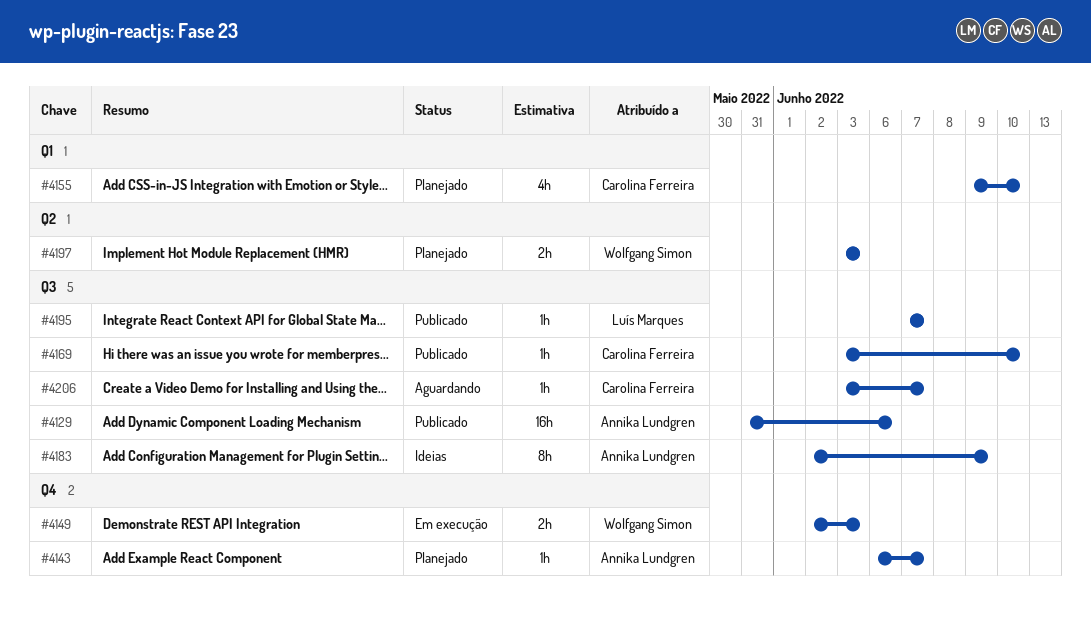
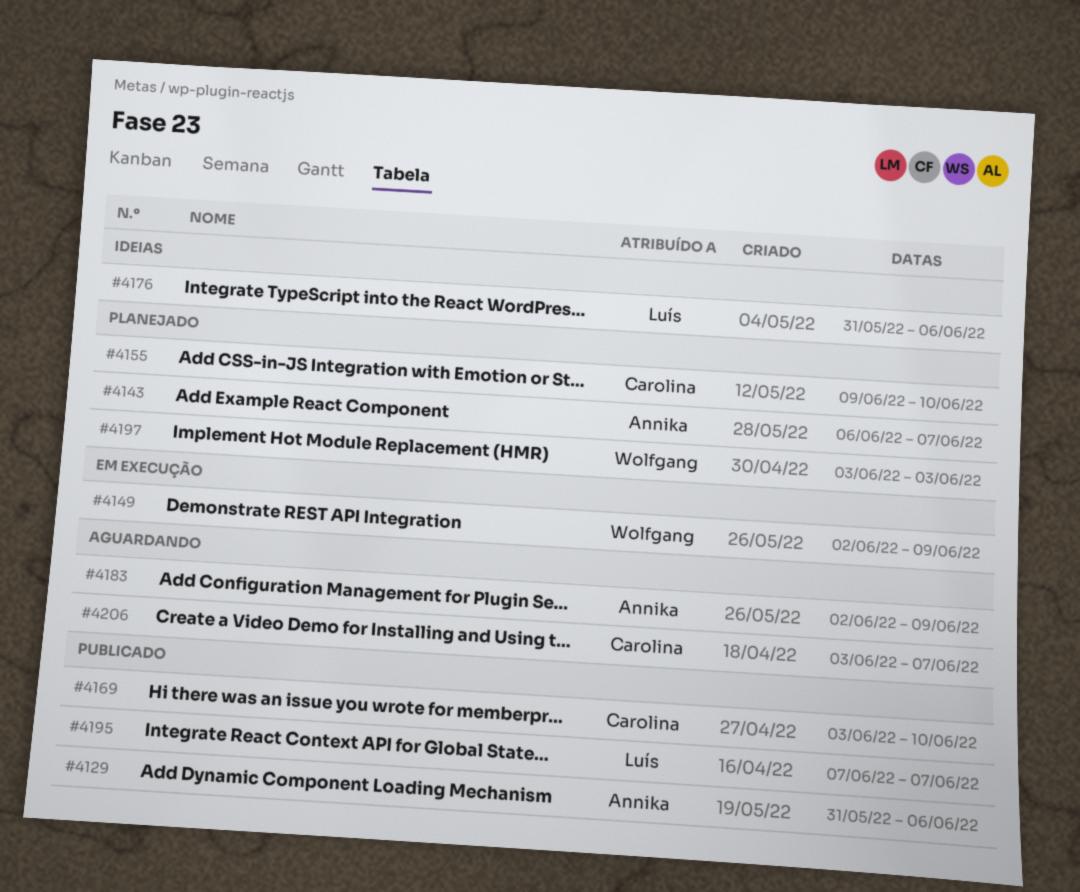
#4149, due: Jun 3 -> Jun 9
#4176: none -> present
#4183, status: Ideias -> Aguardando

